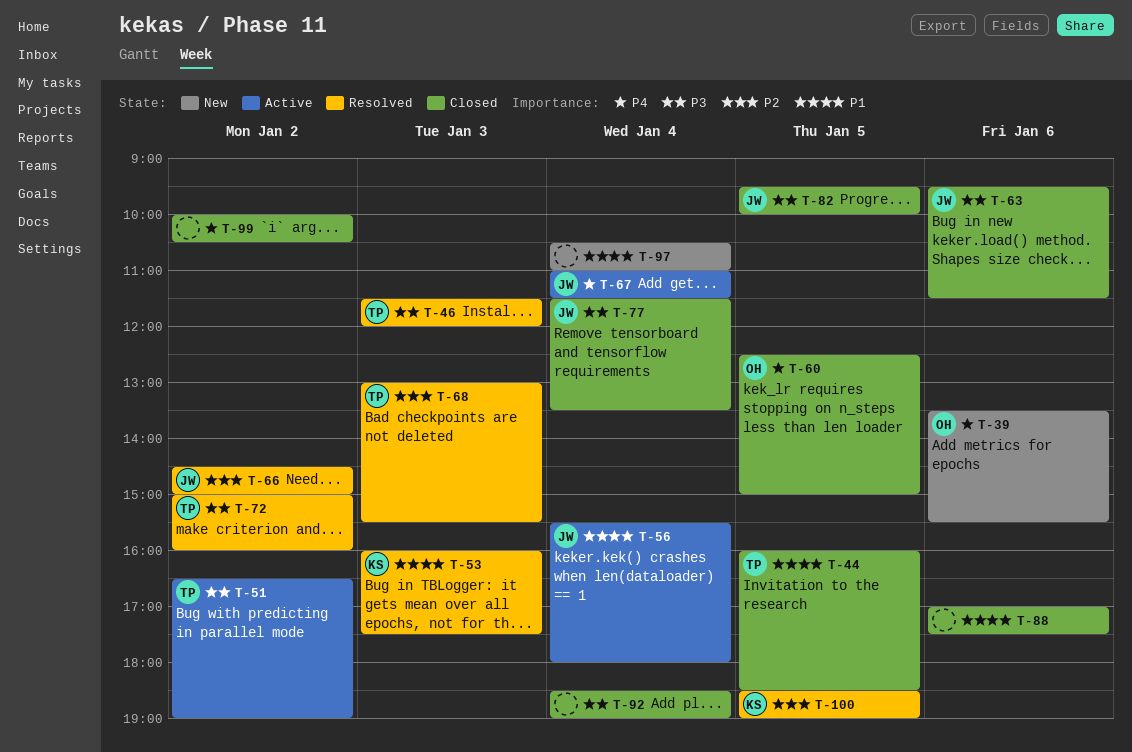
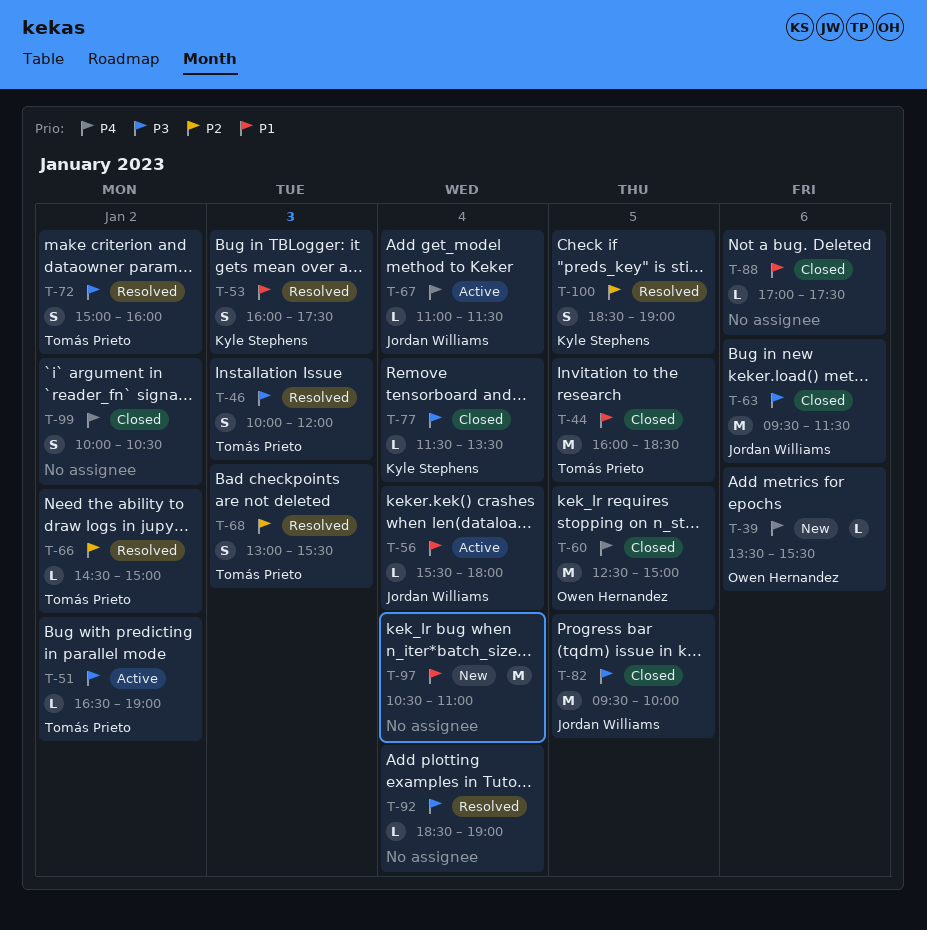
T-46, begins: 11:30 -> 10:00
T-66, owner: Jordan Williams -> Tomás Prieto
T-77, owner: Jordan Williams -> Kyle Stephens
T-92, status: Closed -> Resolved

